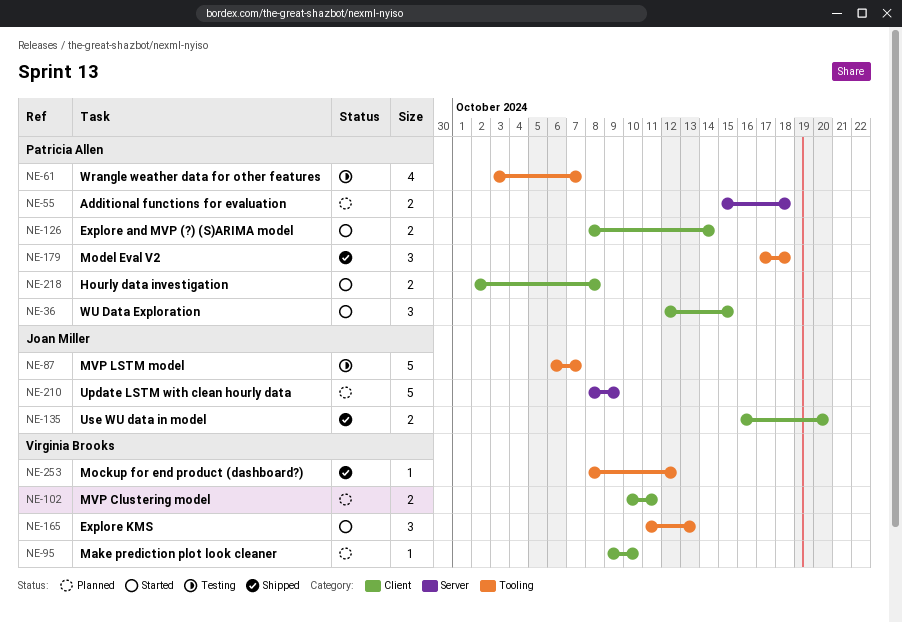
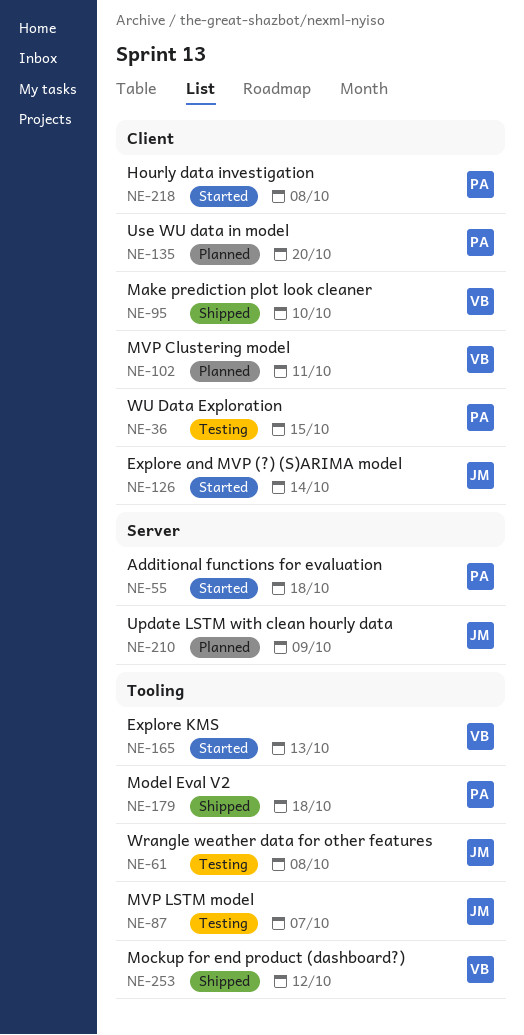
NE-36, status: Started -> Testing
NE-55, status: Planned -> Started
NE-61, owner: Patricia Allen -> Joan Miller
NE-61, due: Oct 7 -> Oct 8
NE-95, status: Planned -> Shipped
NE-126, owner: Patricia Allen -> Joan Miller
NE-135, status: Shipped -> Planned
NE-135, owner: Joan Miller -> Patricia Allen

